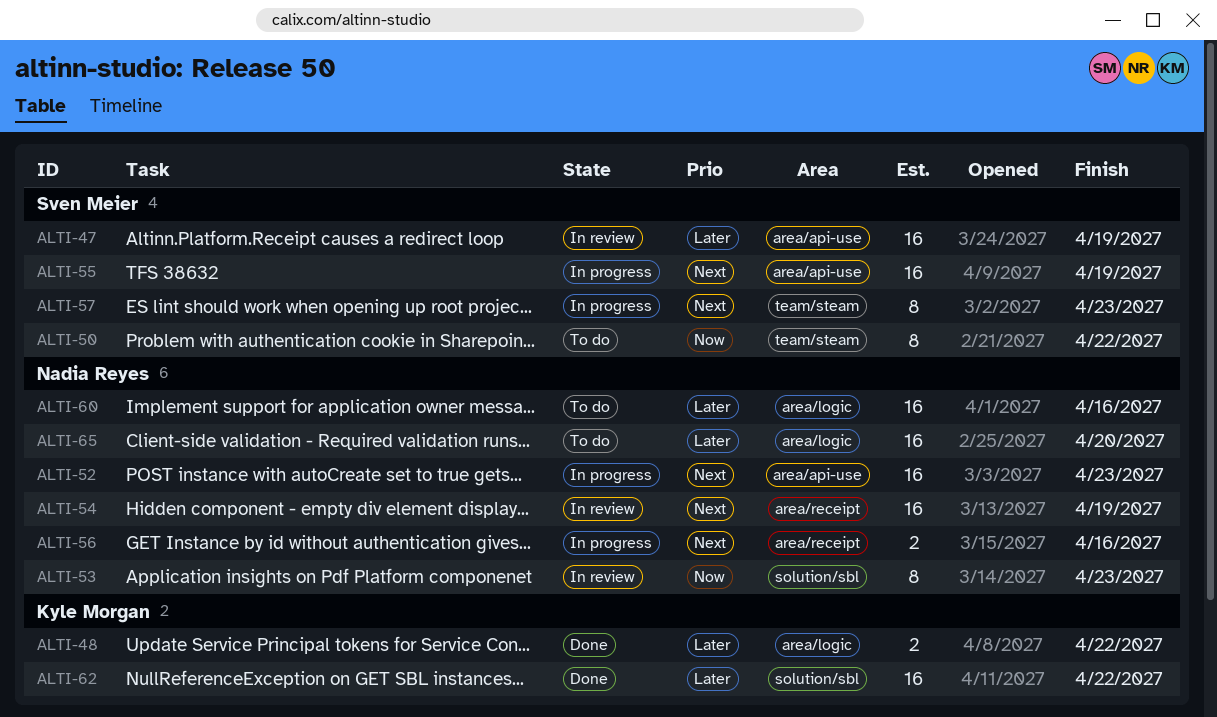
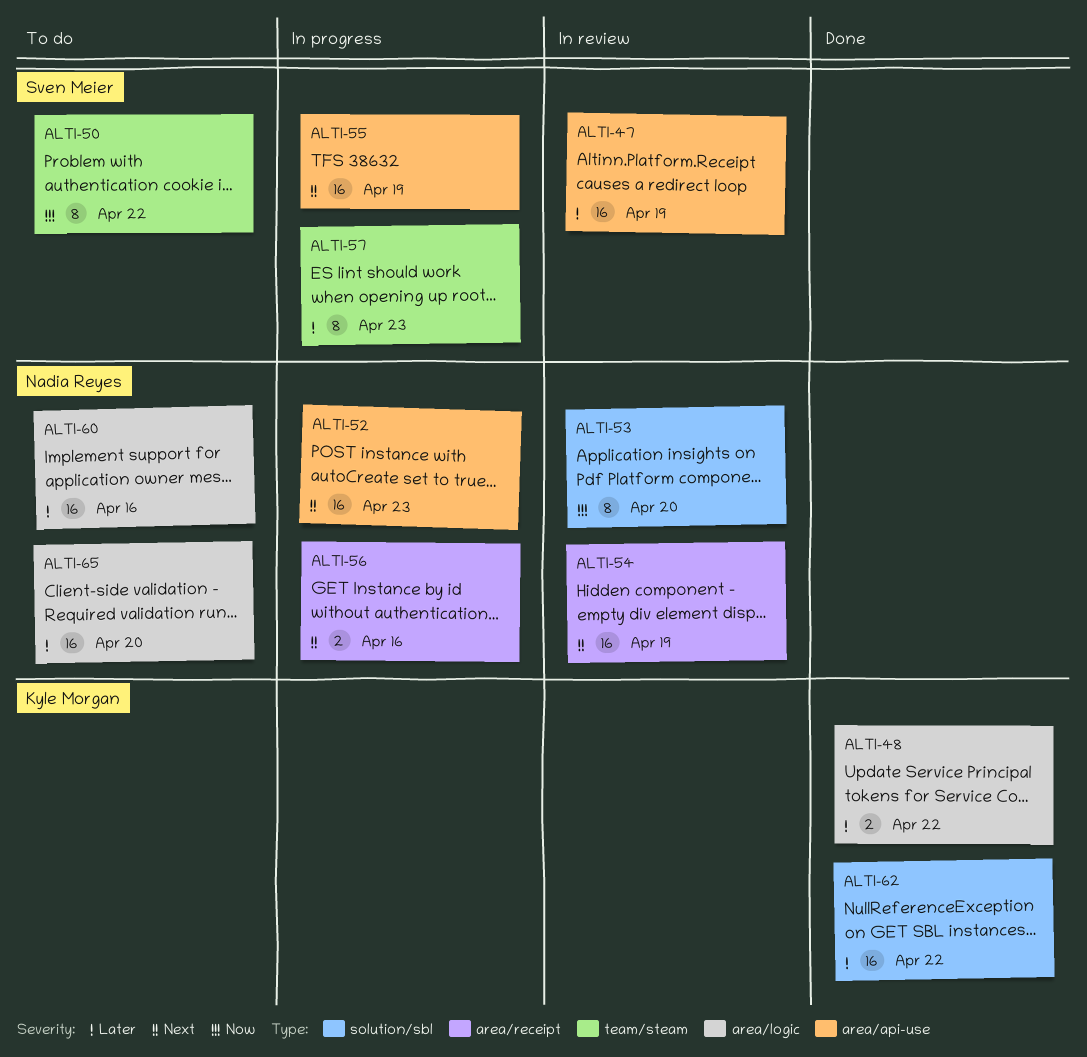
ALTI-53, due: Apr 23 -> Apr 20
ALTI-57, priority: Next -> Later

